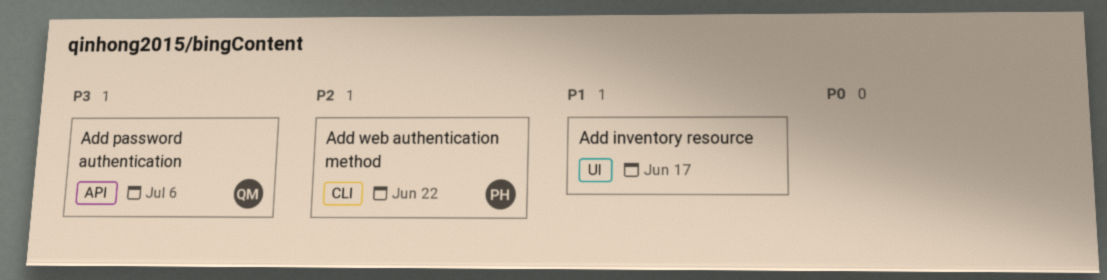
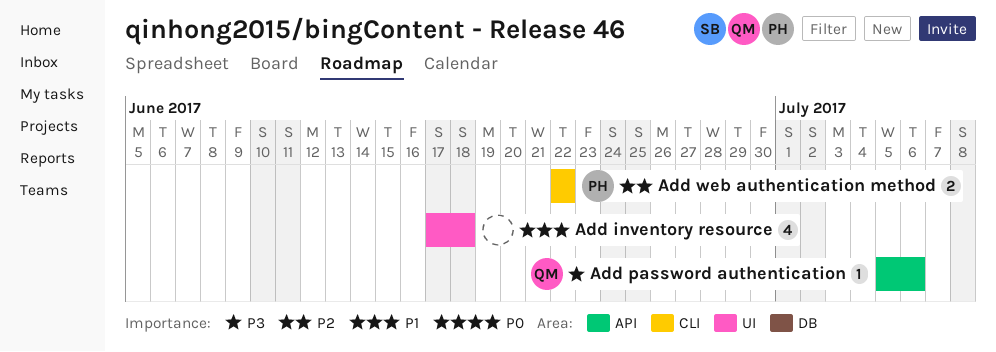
Add inventory resource, due: Jun 17 -> Jun 18

